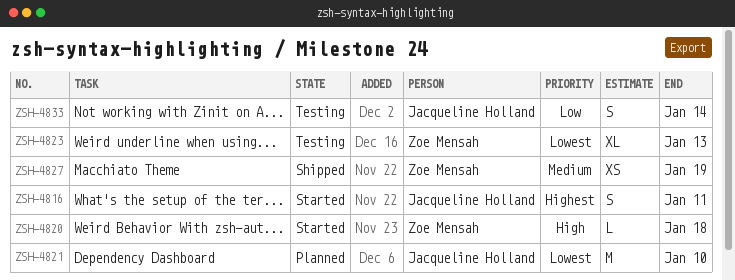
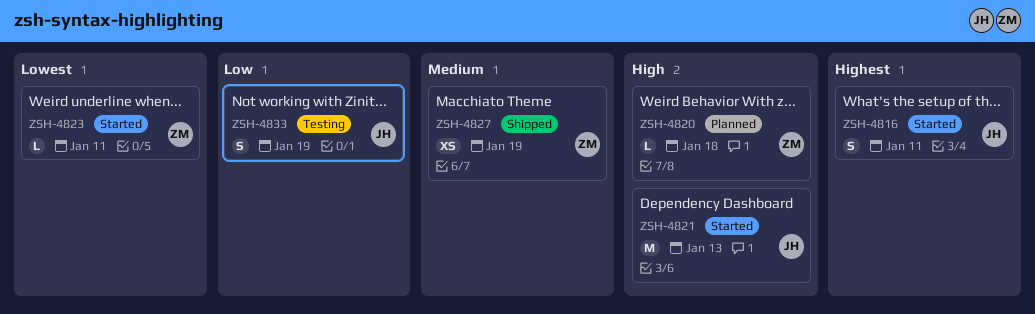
ZSH-4820, status: Started -> Planned
ZSH-4821, status: Planned -> Started
ZSH-4821, priority: Lowest -> High
ZSH-4821, due: Jan 10 -> Jan 13
ZSH-4823, status: Testing -> Started
ZSH-4823, estimate: XL -> L
ZSH-4823, due: Jan 13 -> Jan 11
ZSH-4833, due: Jan 14 -> Jan 19

